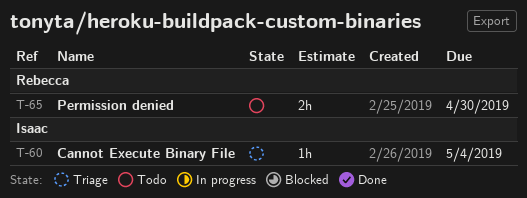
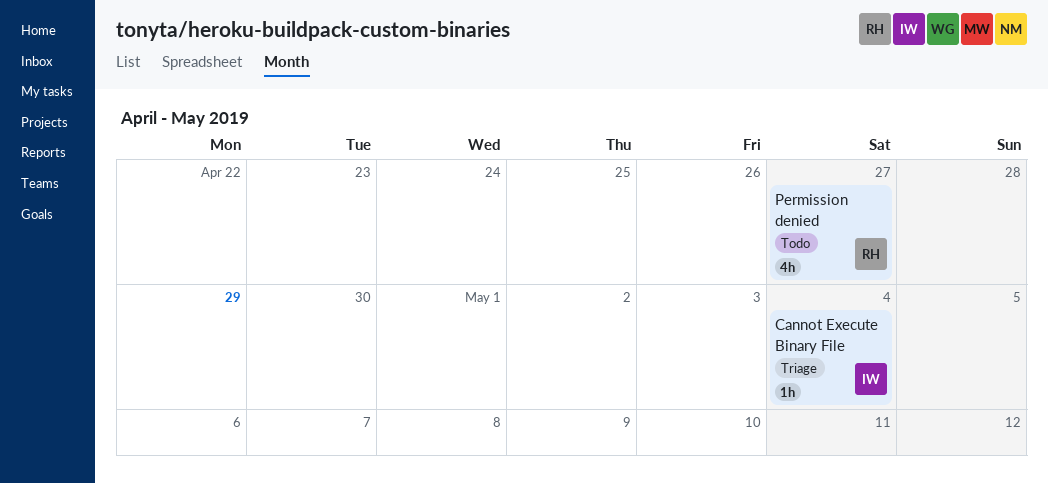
Permission denied, estimate: 2h -> 4h
Permission denied, due: Apr 30 -> Apr 27

